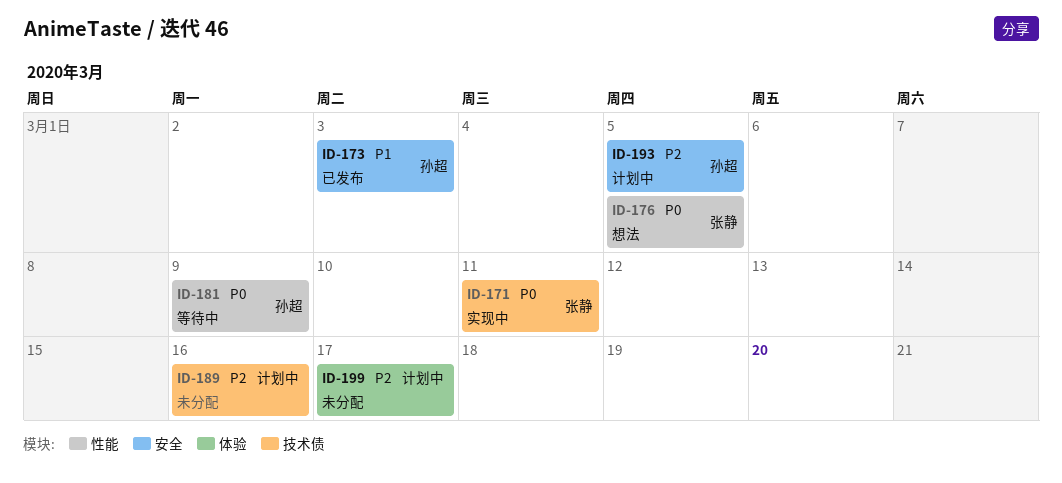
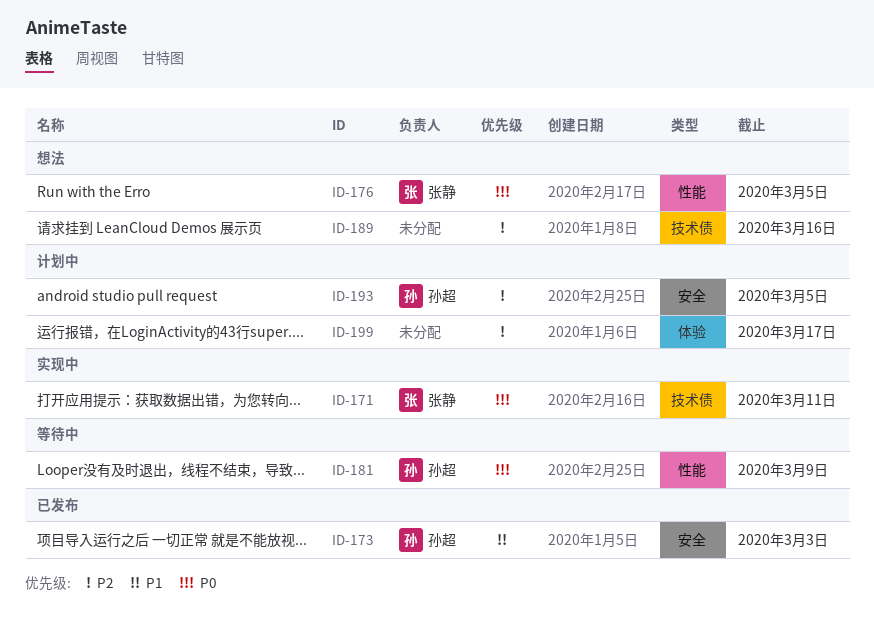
ID-189, status: 计划中 -> 想法

